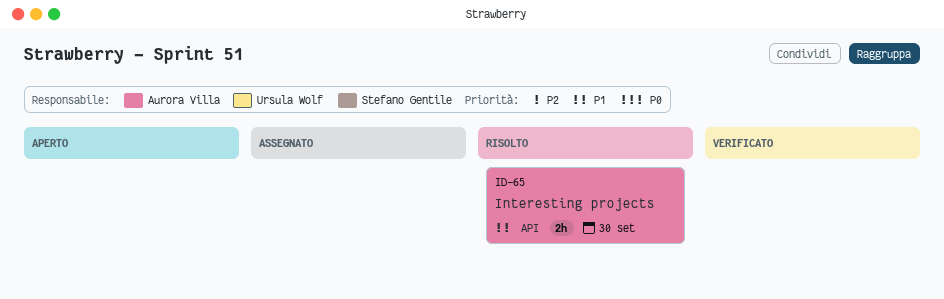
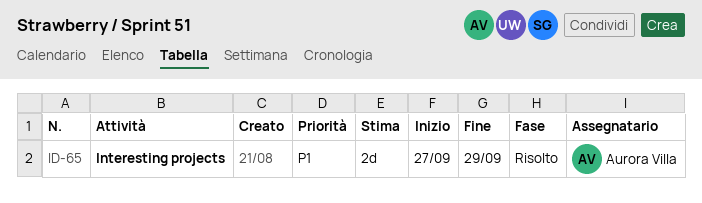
ID-65, estimate: 2h -> 2d
ID-65, due: Sep 30 -> Sep 29

